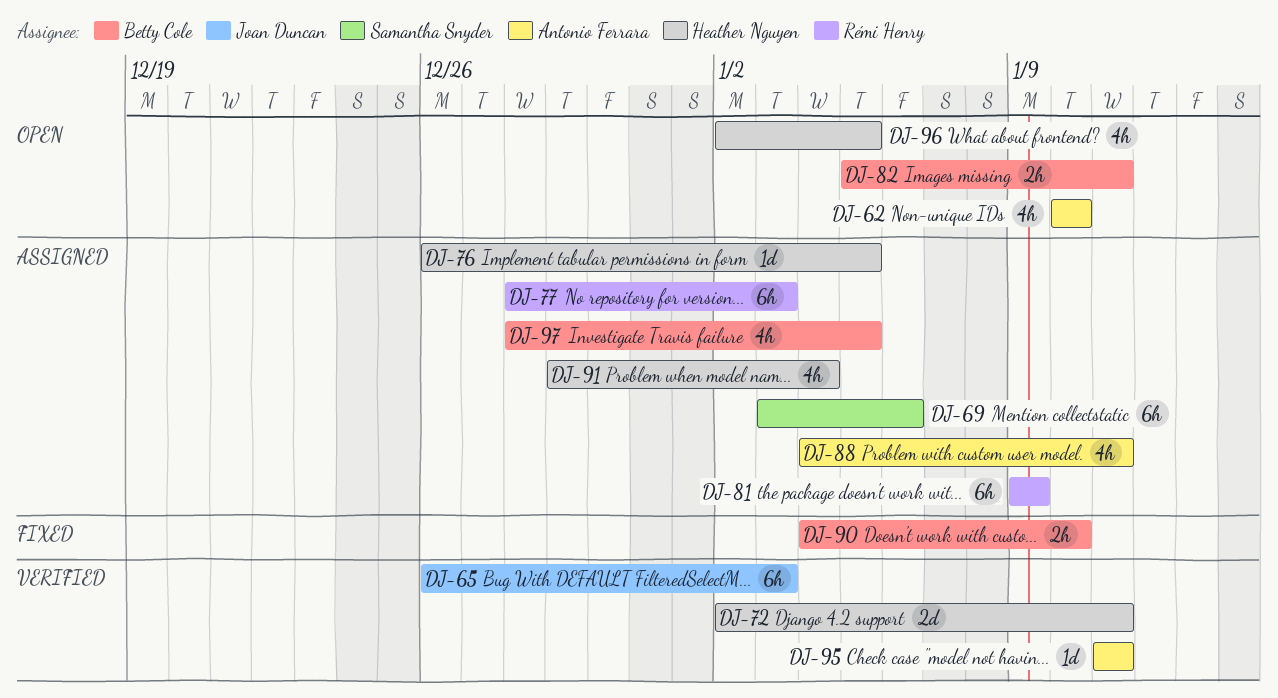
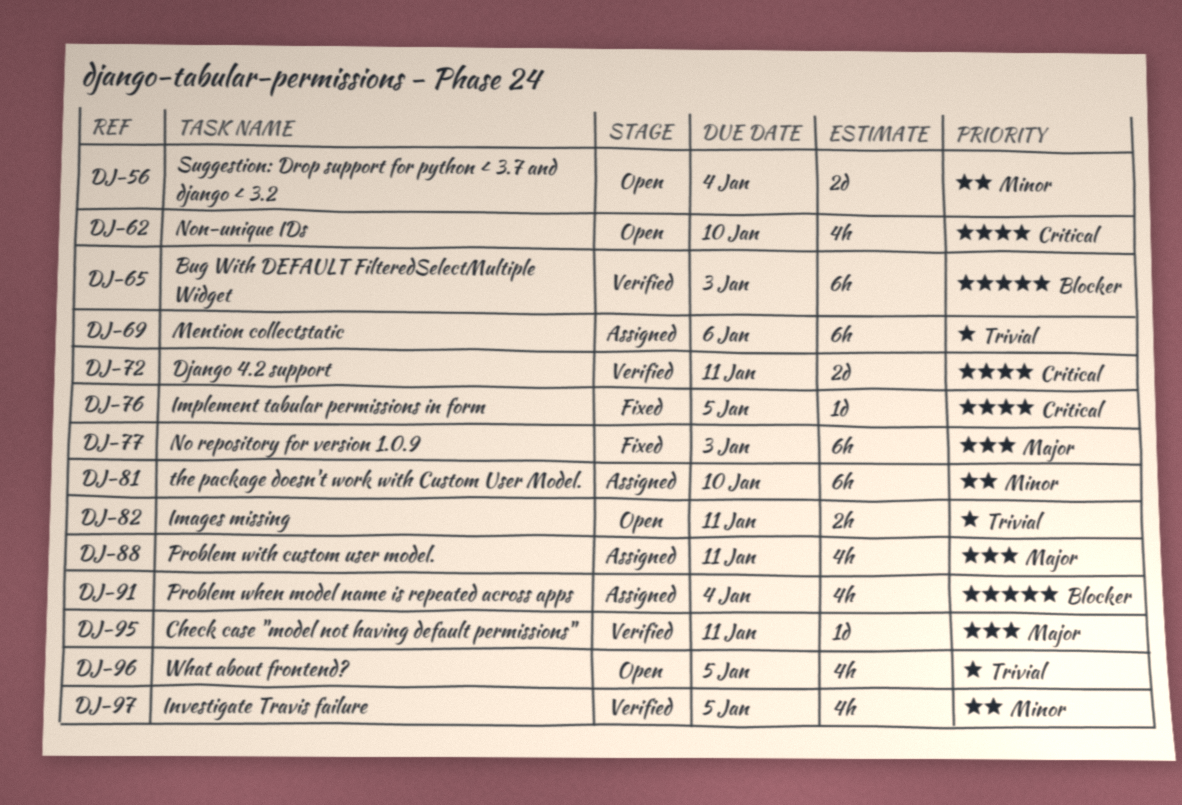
DJ-56: none -> present
DJ-76, status: Assigned -> Fixed
DJ-77, status: Assigned -> Fixed
DJ-81, due: Jan 9 -> Jan 10
DJ-90: present -> none
DJ-97, status: Assigned -> Verified

